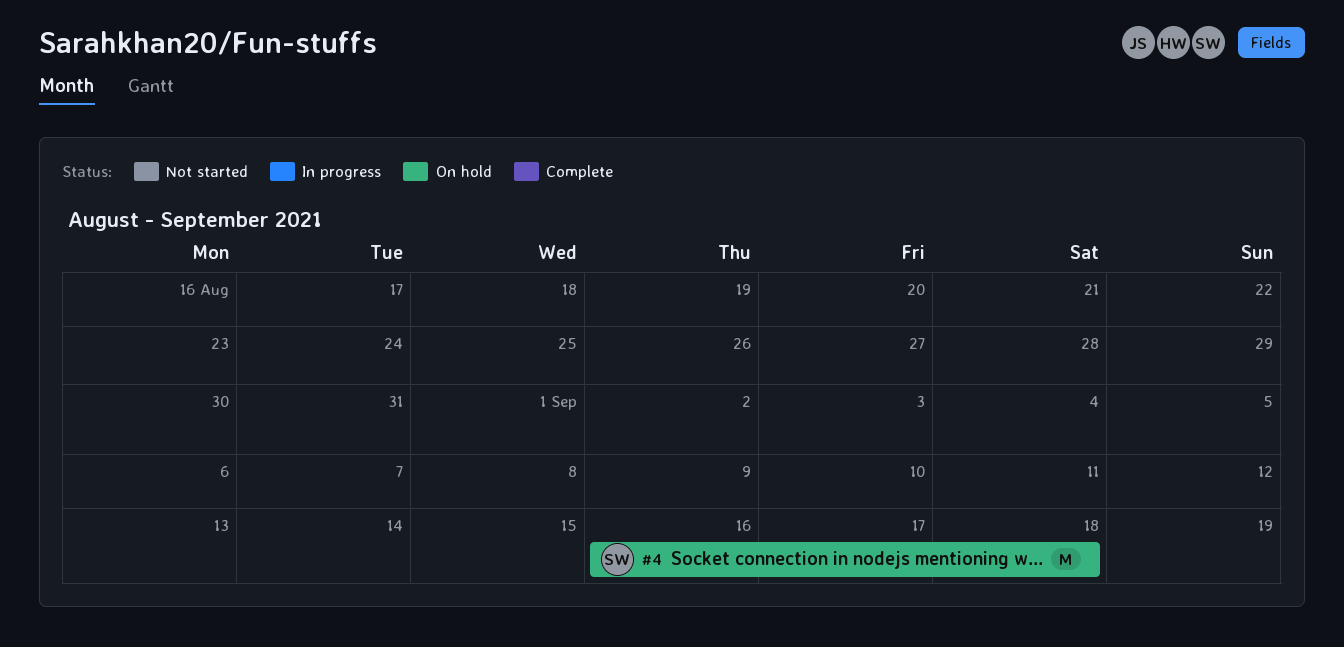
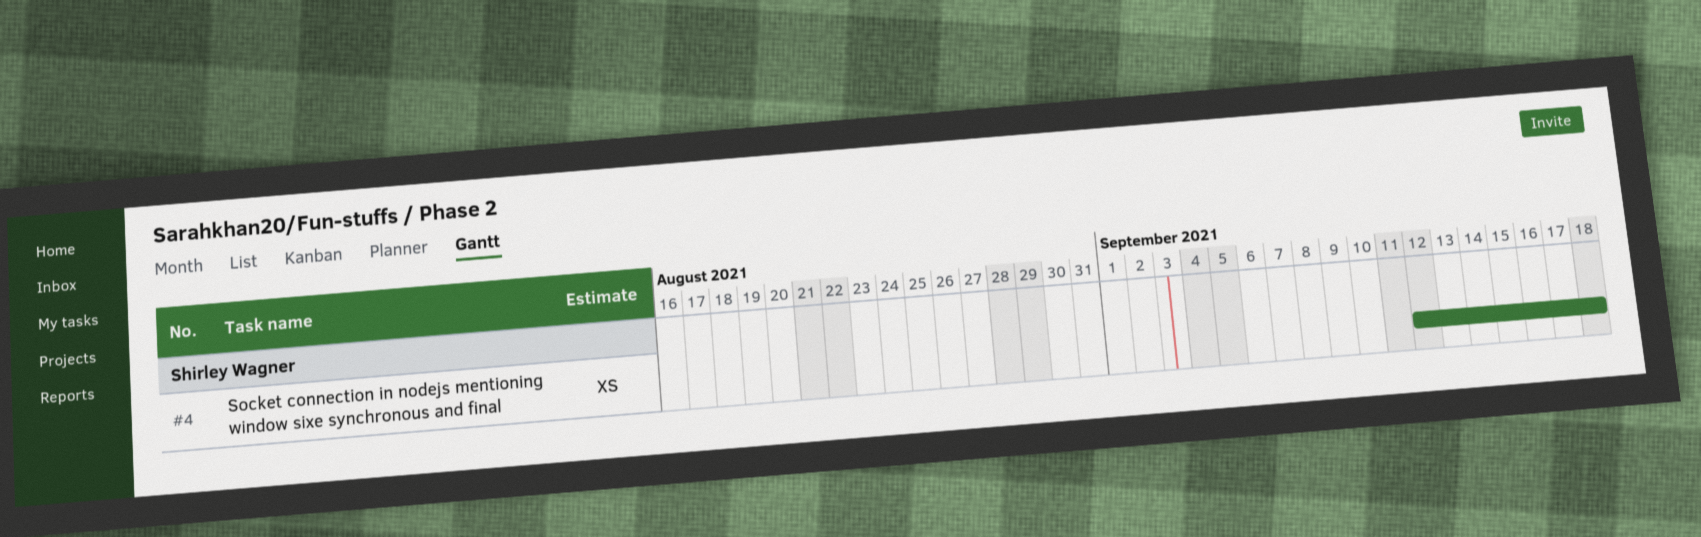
#4, estimate: M -> XS
#4, start: Sep 16 -> Sep 12

